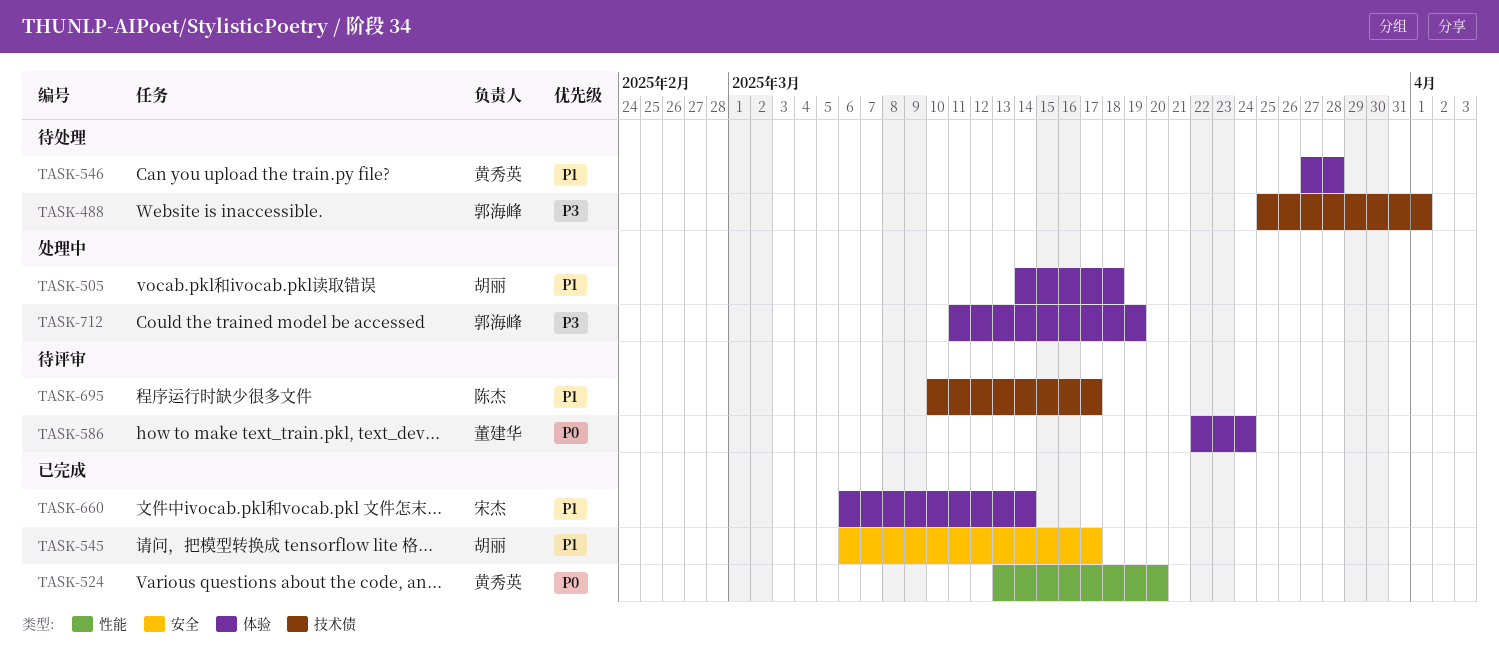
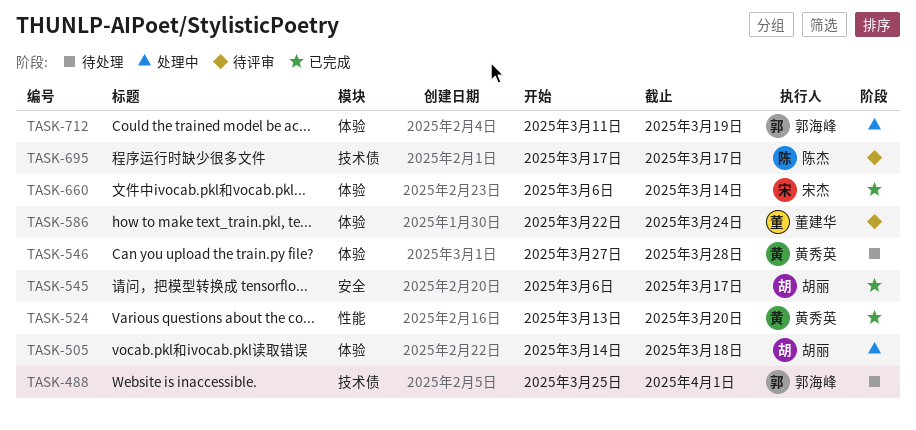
TASK-695, start: Mar 10 -> Mar 17

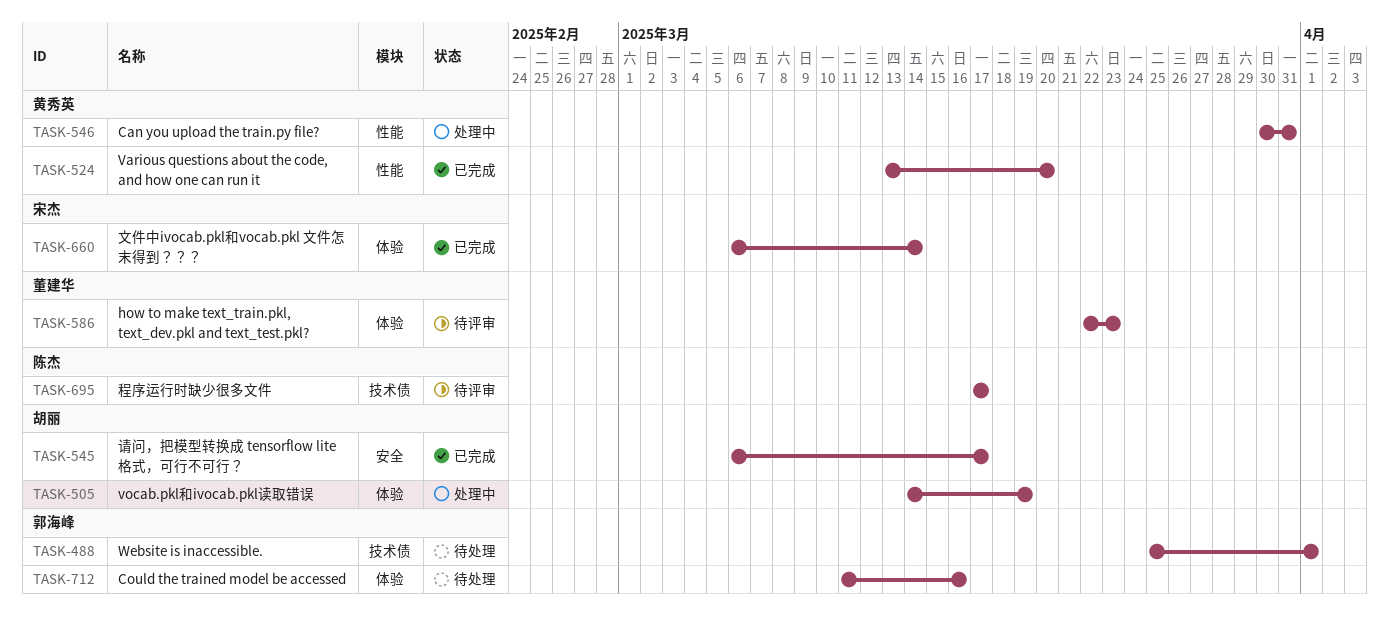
TASK-505, due: Mar 18 -> Mar 19
TASK-546, status: 待处理 -> 处理中
TASK-546, label: 体验 -> 性能
TASK-546, start: Mar 27 -> Mar 30
TASK-546, due: Mar 28 -> Mar 31
TASK-586, due: Mar 24 -> Mar 23
TASK-712, status: 处理中 -> 待处理
TASK-712, due: Mar 19 -> Mar 16

